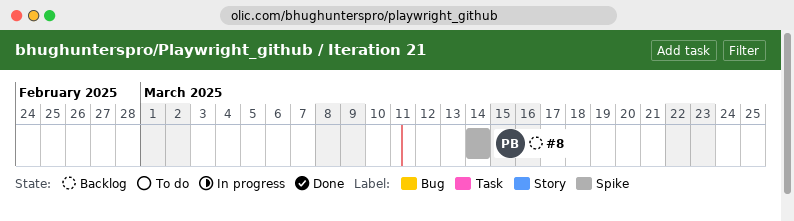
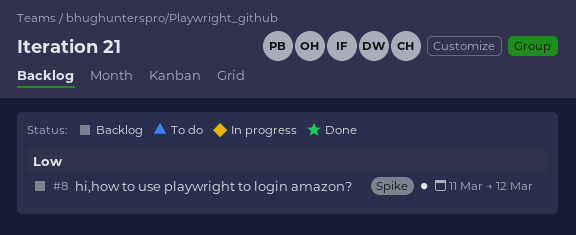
#8, start: Mar 14 -> Mar 11
#8, due: Mar 14 -> Mar 12

